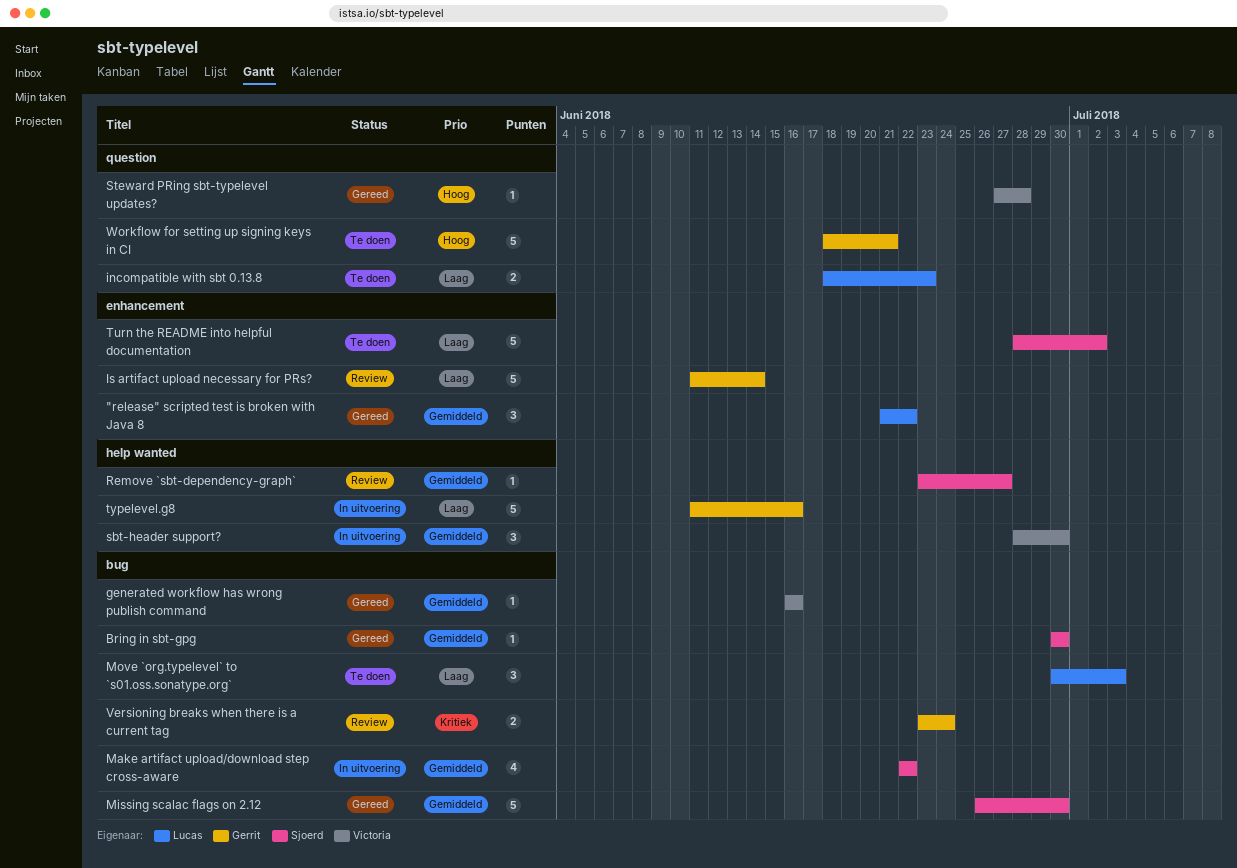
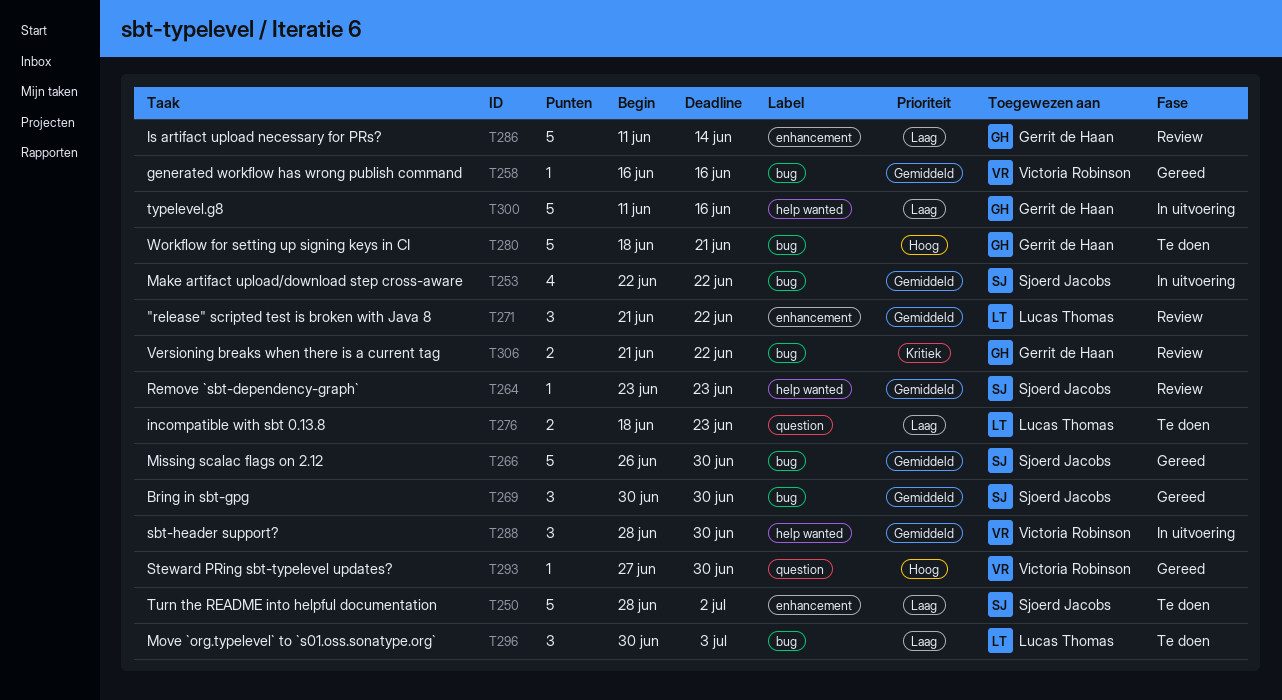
"release" scripted test is broken with Java 8, status: Gereed -> Review
Bring in sbt-gpg, estimate: 1 -> 3
Remove `sbt-dependency-graph`, due: Jun 27 -> Jun 23
Steward PRing sbt-typelevel updates?, due: Jun 28 -> Jun 30
Versioning breaks when there is a current tag, start: Jun 23 -> Jun 21
Versioning breaks when there is a current tag, due: Jun 24 -> Jun 22
Workflow for setting up signing keys in CI, label: question -> bug

